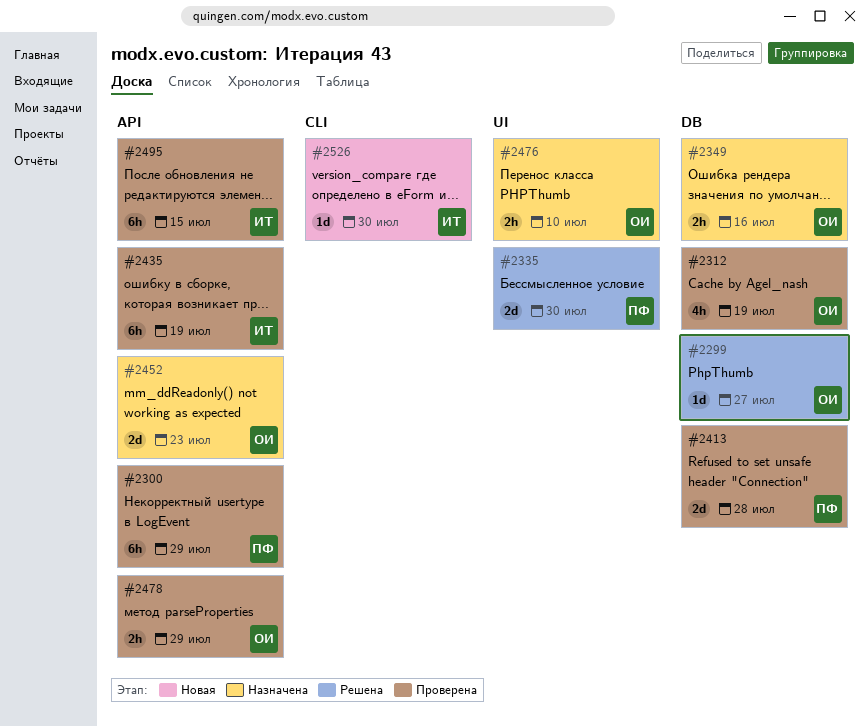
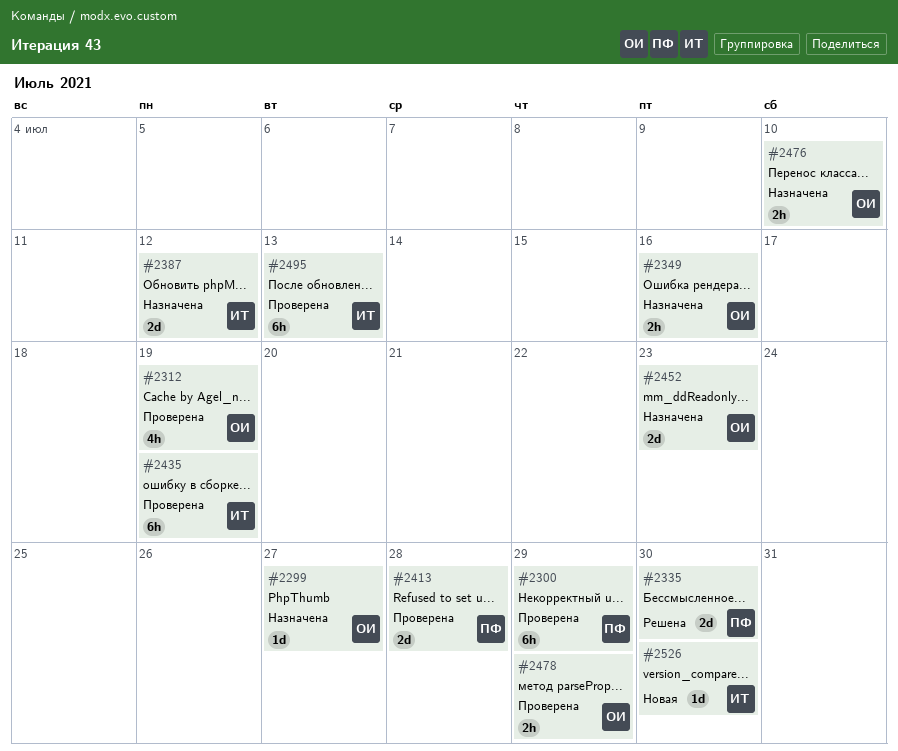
#2299, status: Решена -> Назначена
#2387: none -> present
#2495, due: Jul 15 -> Jul 13

